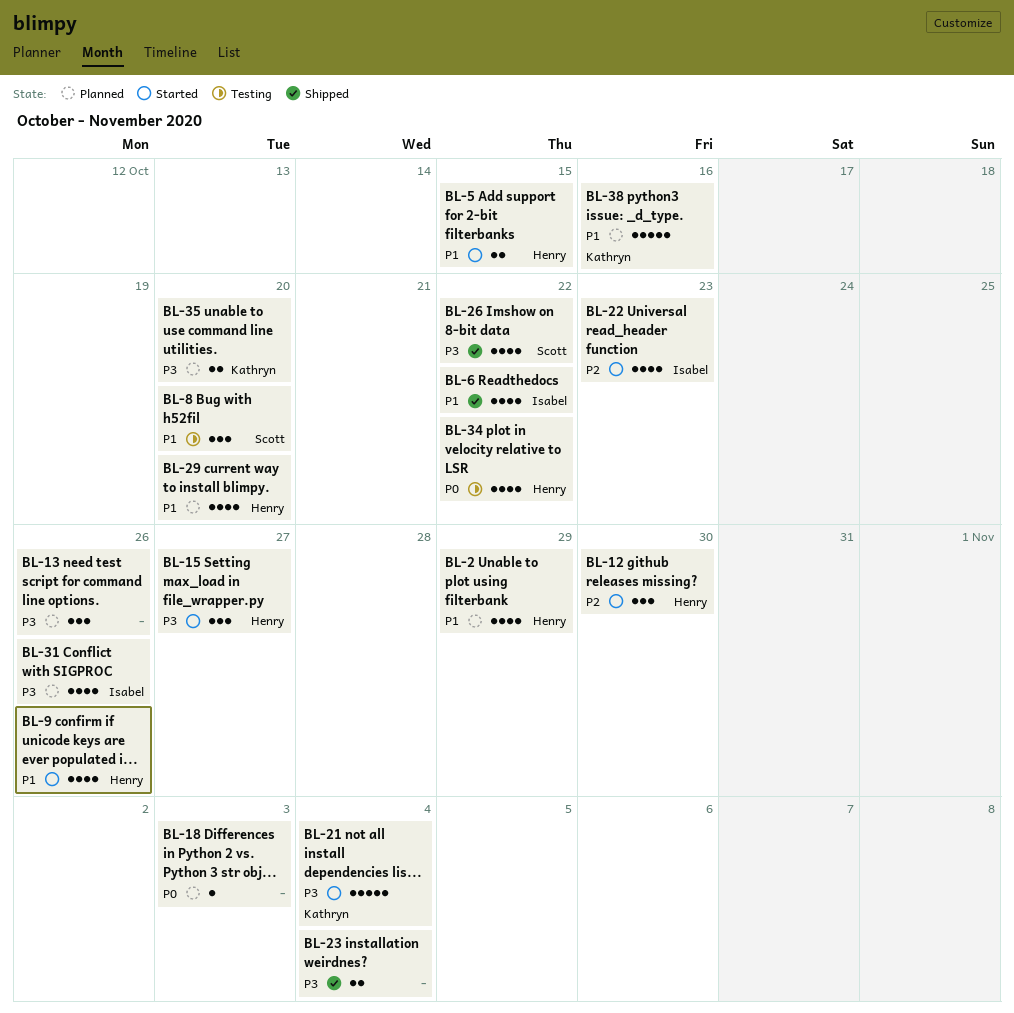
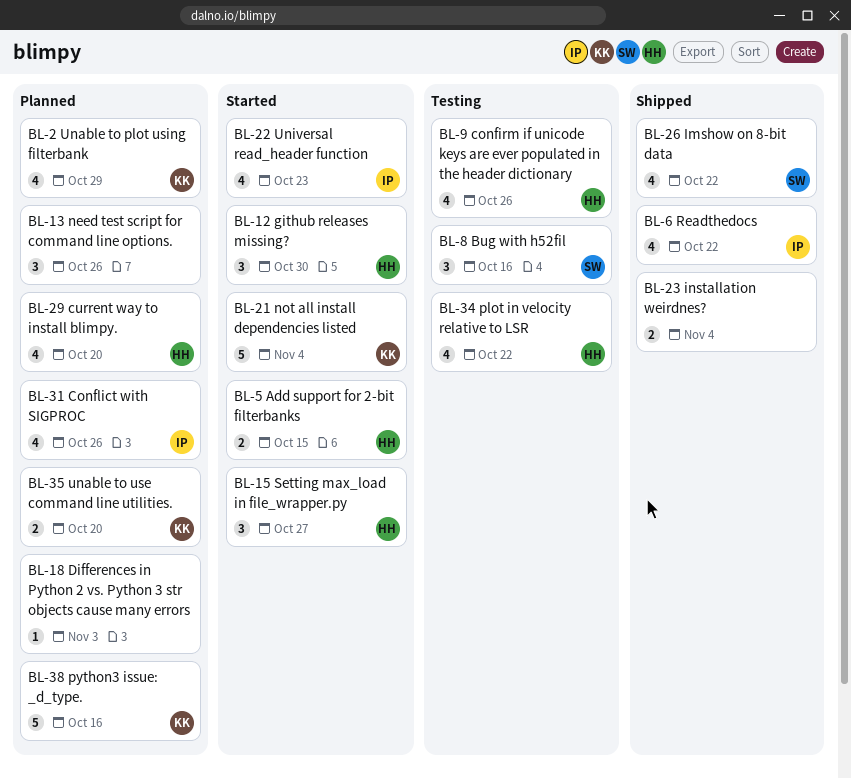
BL-2, owner: Henry -> Kathryn
BL-8, due: Oct 20 -> Oct 16
BL-9, status: Started -> Testing

